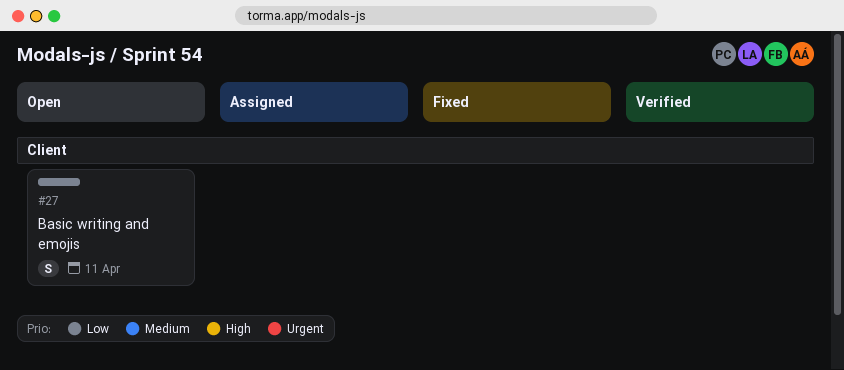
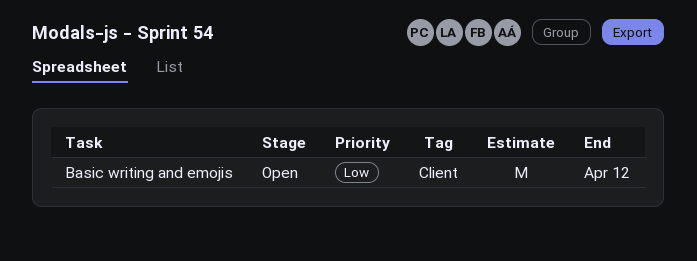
Basic writing and emojis, estimate: S -> M
Basic writing and emojis, due: Apr 11 -> Apr 12

